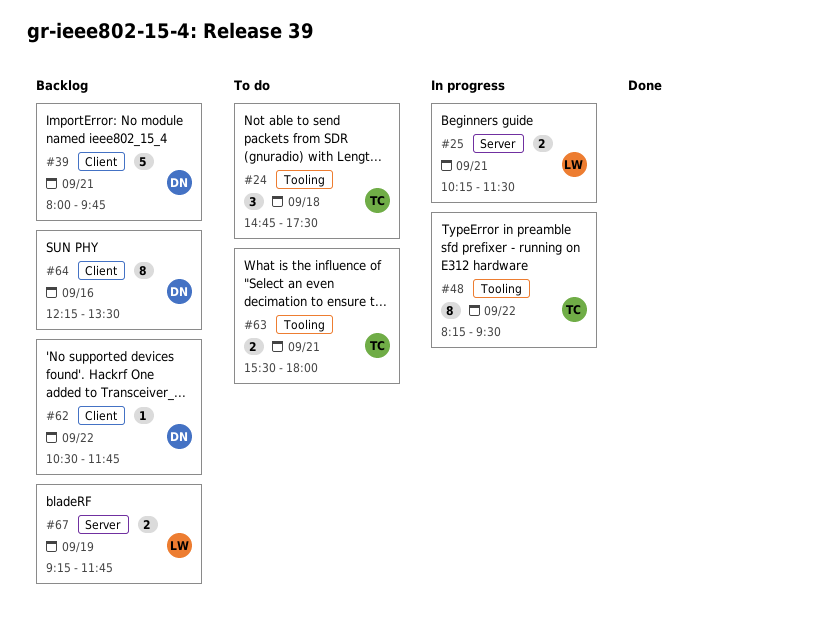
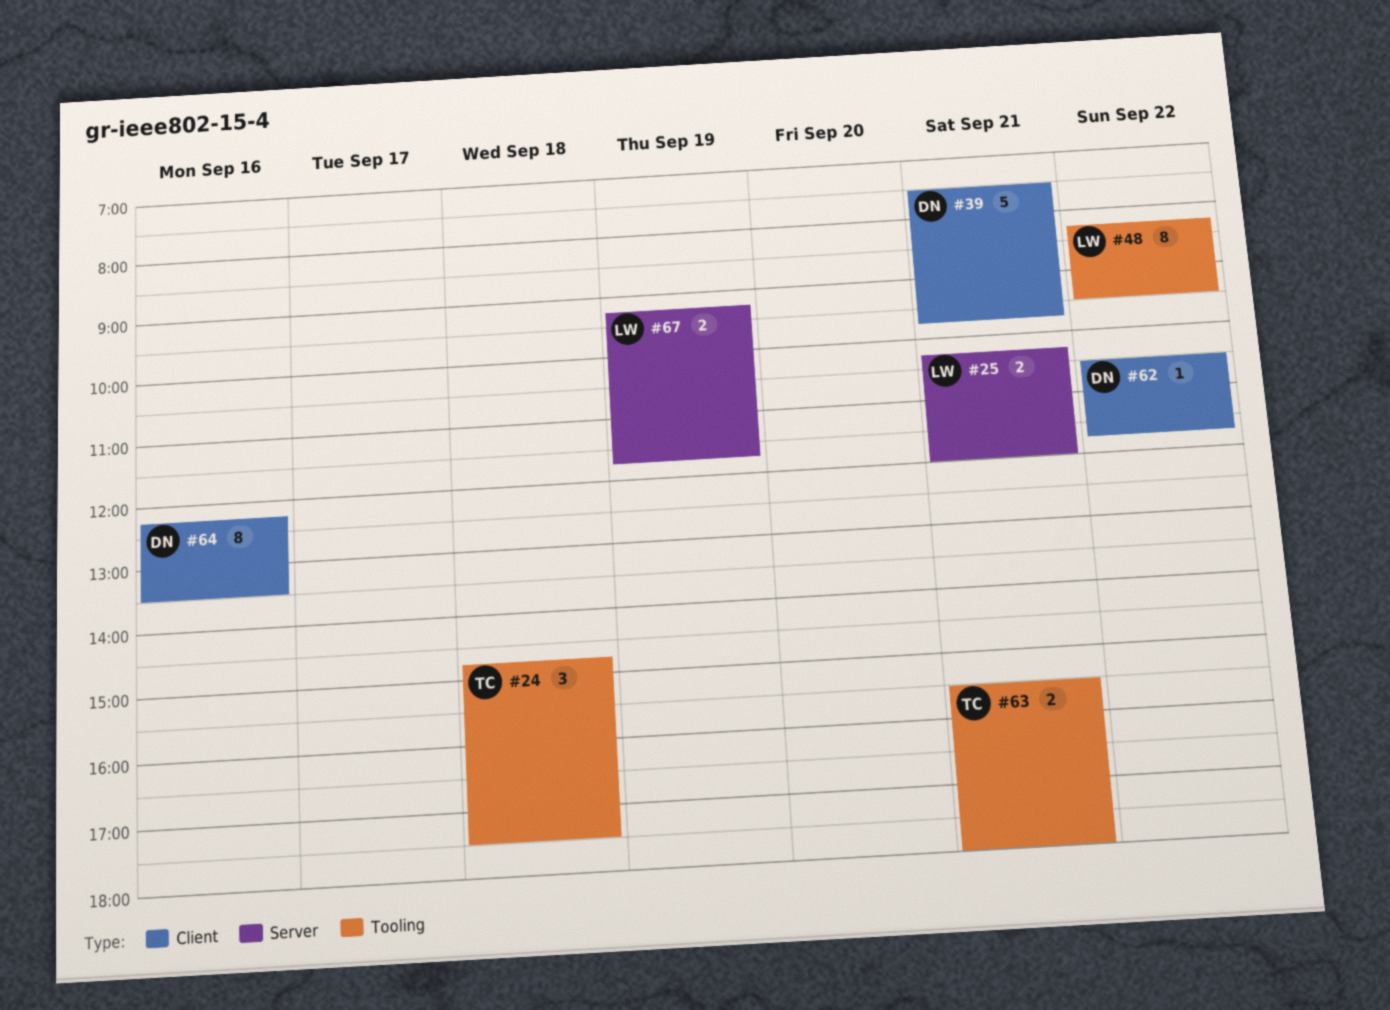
#25, ends: 11:30 -> 12:00
#39, begins: 08:00 -> 07:30
#48, owner: TC -> LW

